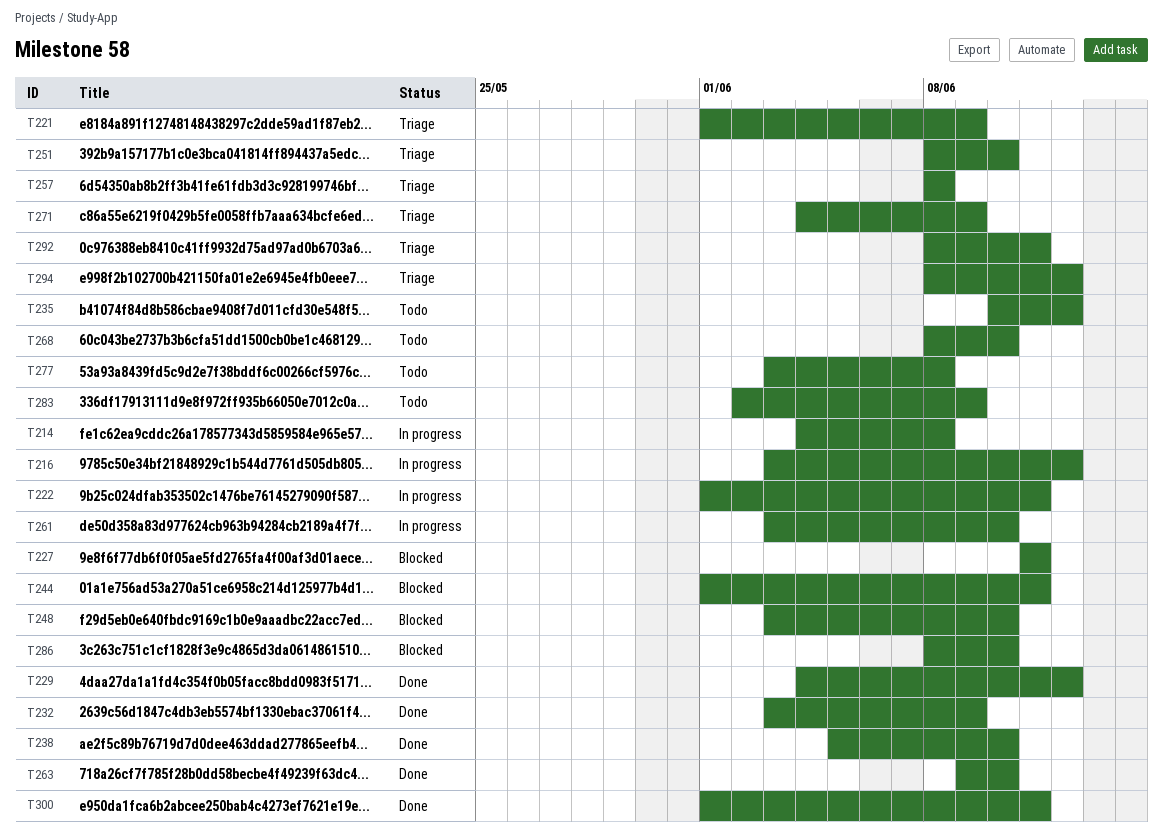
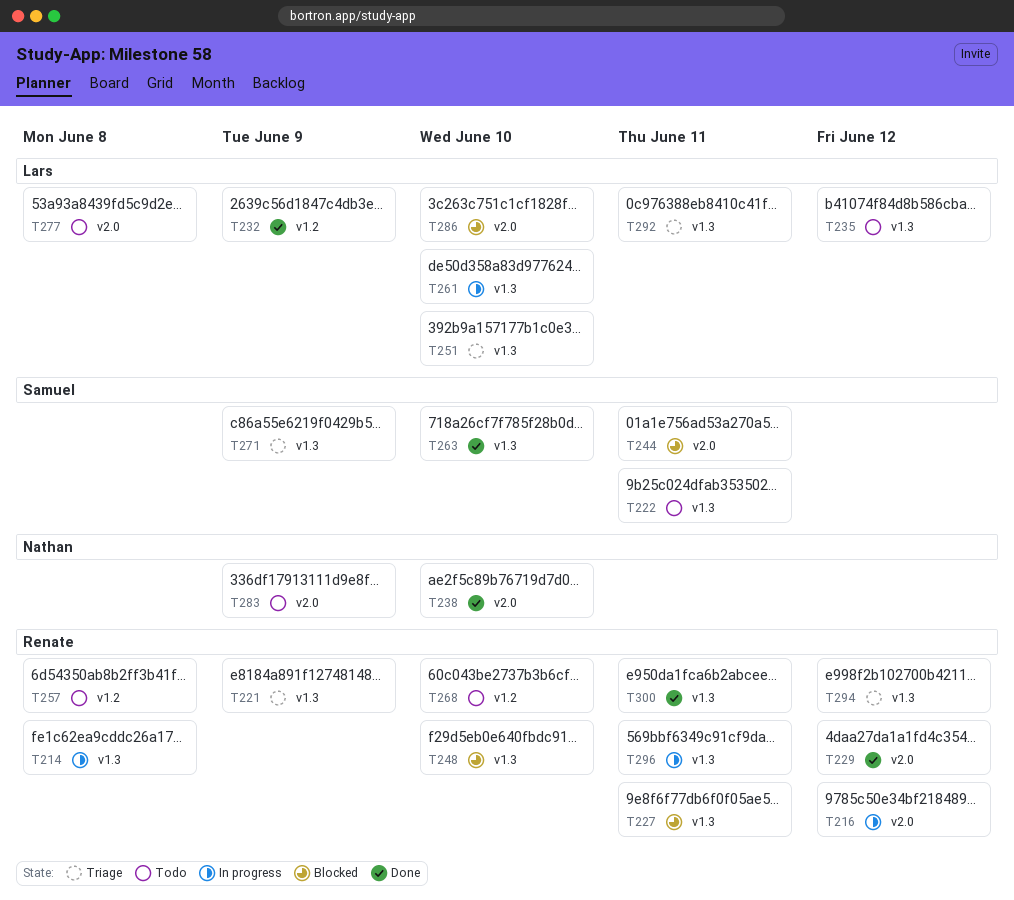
T222, status: In progress -> Todo
T257, status: Triage -> Todo
T296: none -> present

